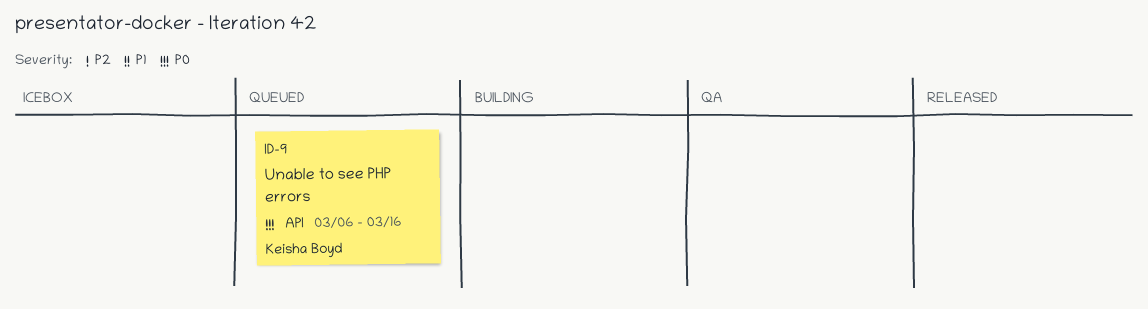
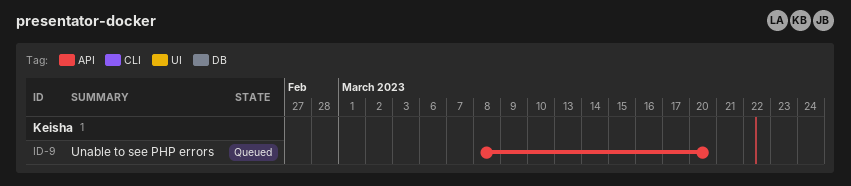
ID-9, start: Mar 6 -> Mar 8
ID-9, due: Mar 16 -> Mar 20

